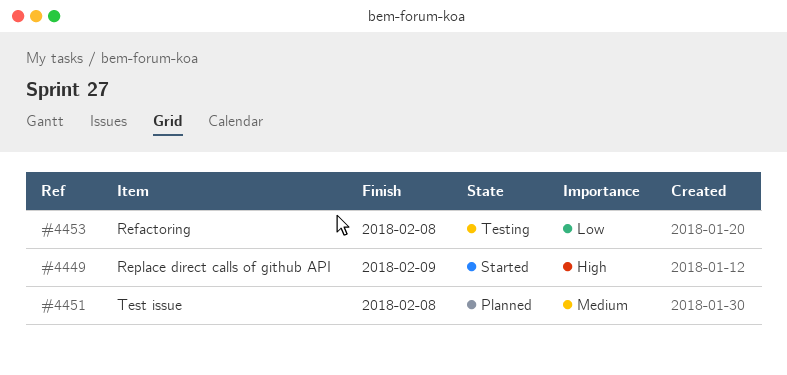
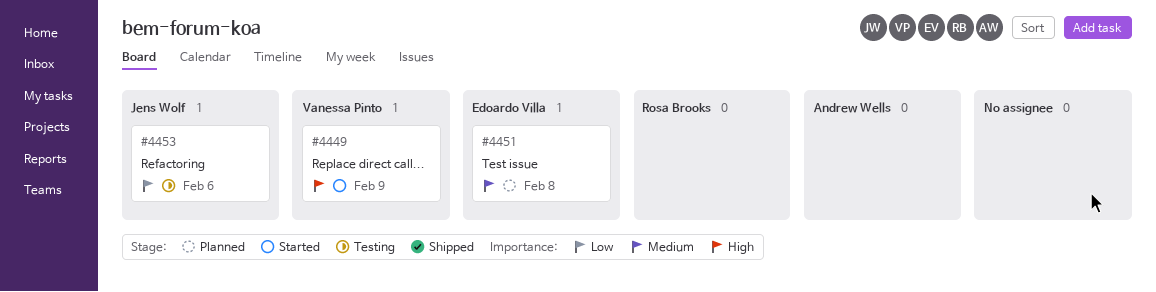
#4453, due: Feb 8 -> Feb 6

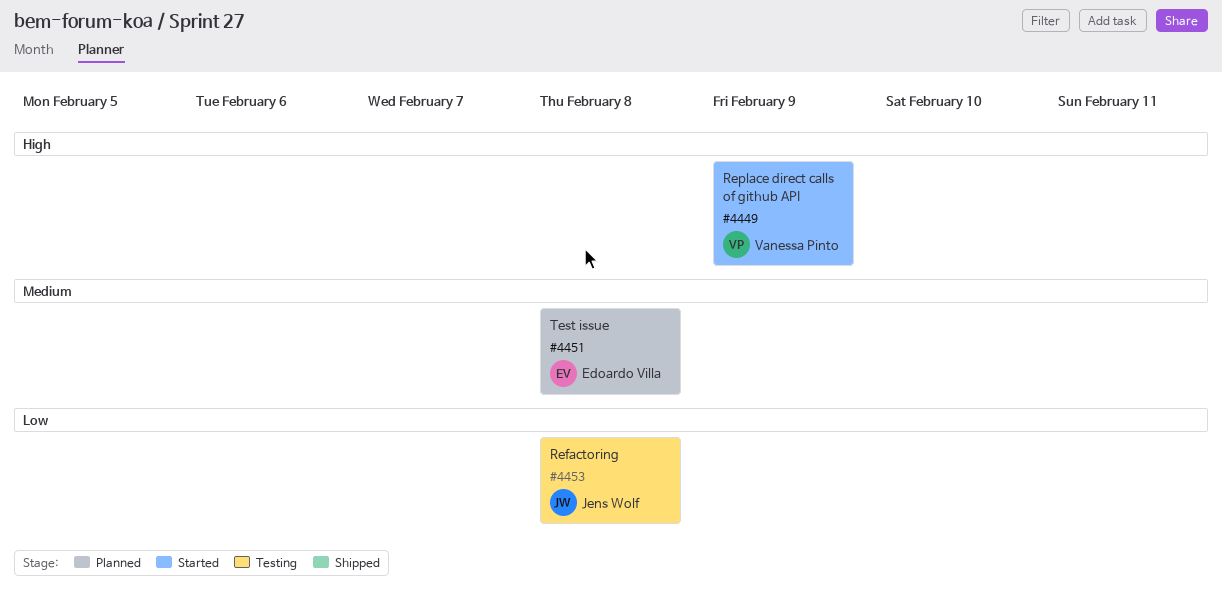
#4453, due: Feb 6 -> Feb 8

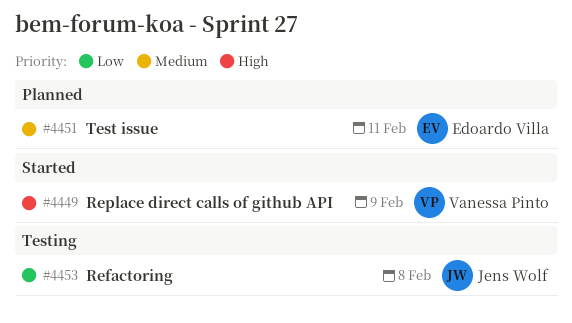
#4451, due: Feb 8 -> Feb 11

